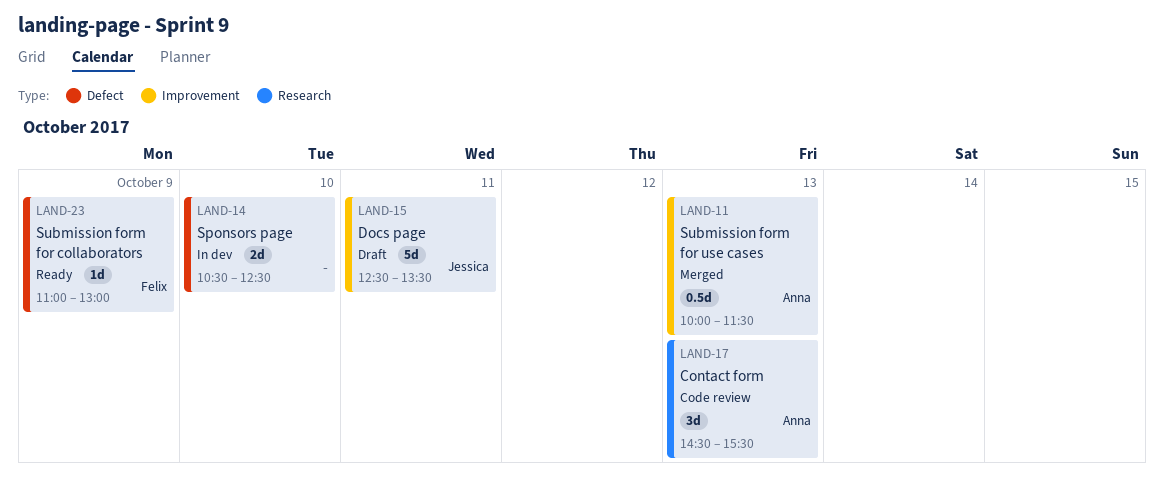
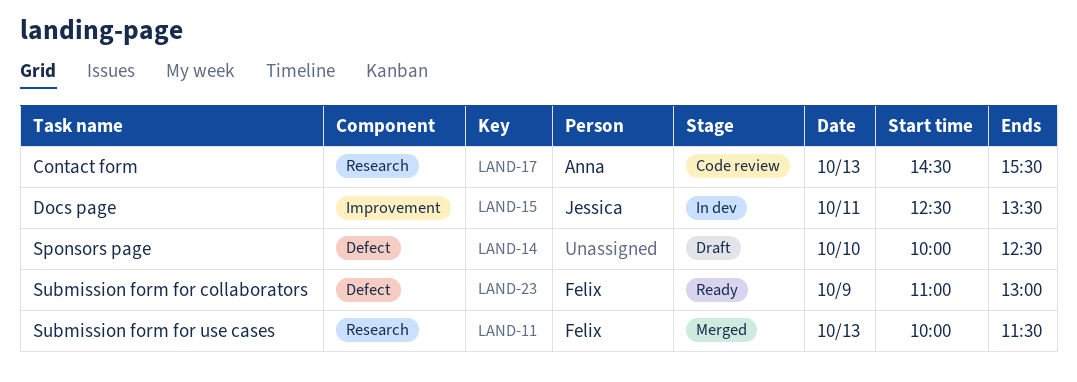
LAND-11, owner: Anna -> Felix
LAND-11, label: Improvement -> Research
LAND-14, status: In dev -> Draft
LAND-14, begins: 10:30 -> 10:00
LAND-15, status: Draft -> In dev

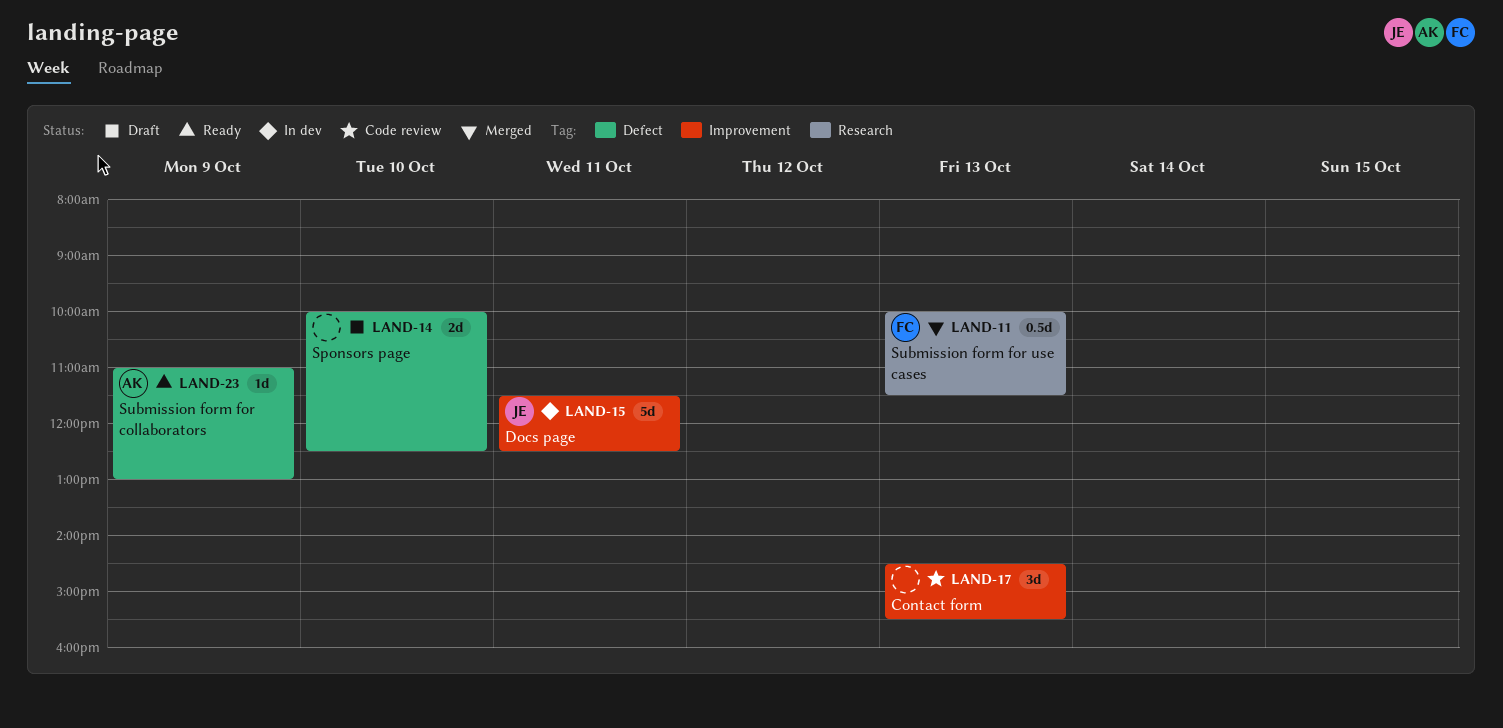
LAND-15, begins: 12:30 -> 11:30
LAND-15, ends: 13:30 -> 12:30
LAND-17, owner: Anna -> none
LAND-17, label: Research -> Improvement
LAND-23, owner: Felix -> Anna

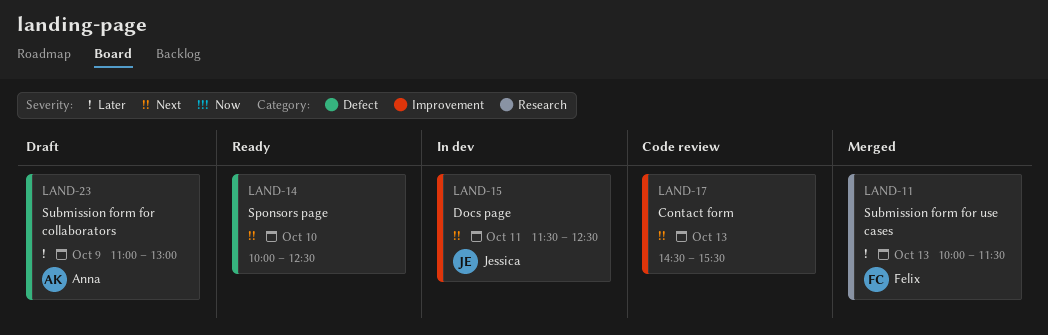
LAND-14, status: Draft -> Ready
LAND-23, status: Ready -> Draft

